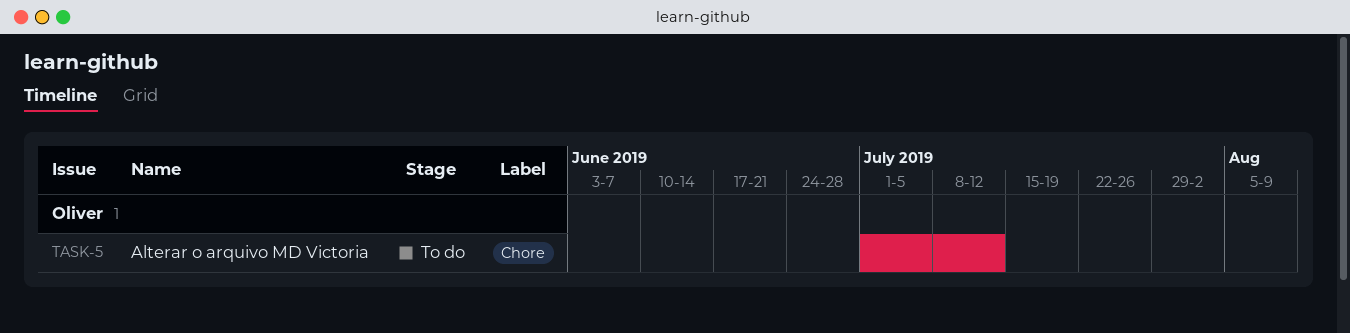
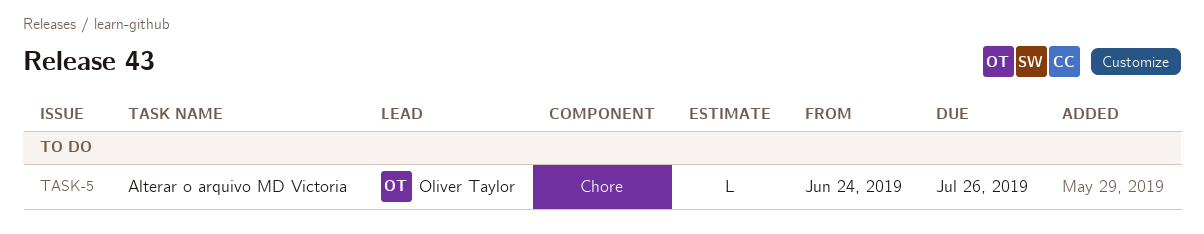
TASK-5, start: Jul 1 -> Jun 24
TASK-5, due: Jul 12 -> Jul 26

